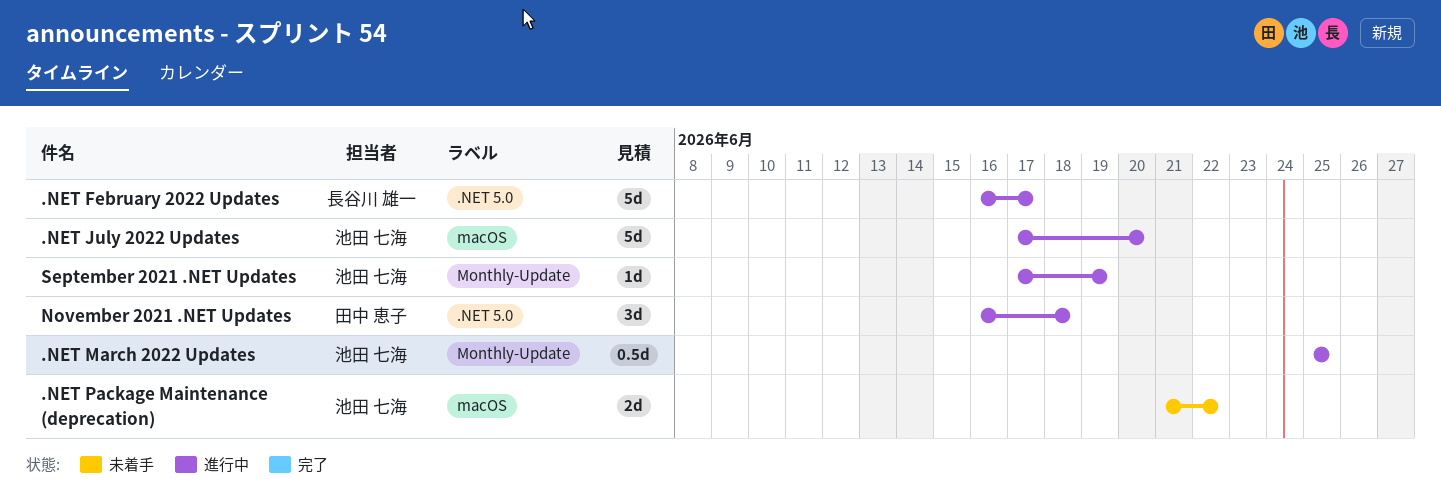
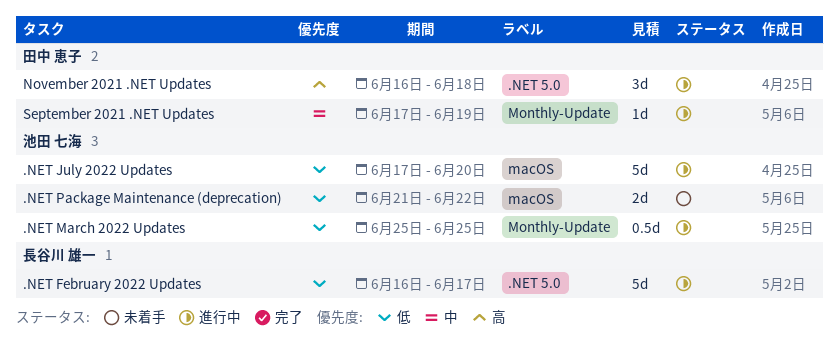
September 2021 .NET Updates, owner: 池田 七海 -> 田中 恵子

